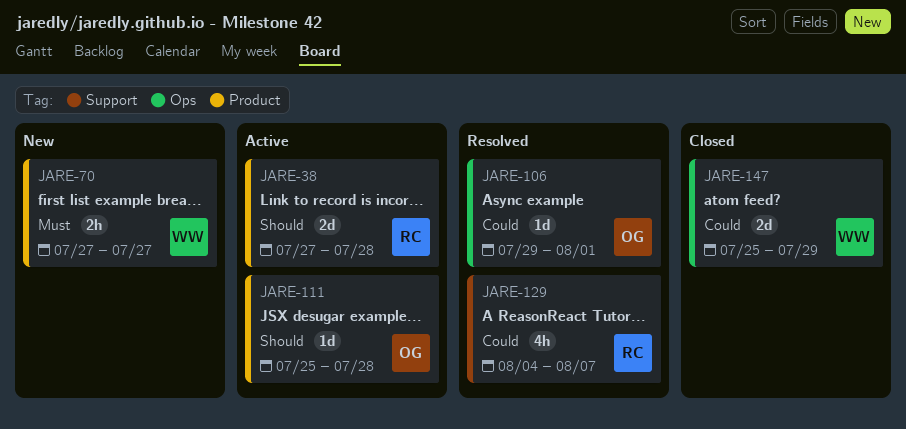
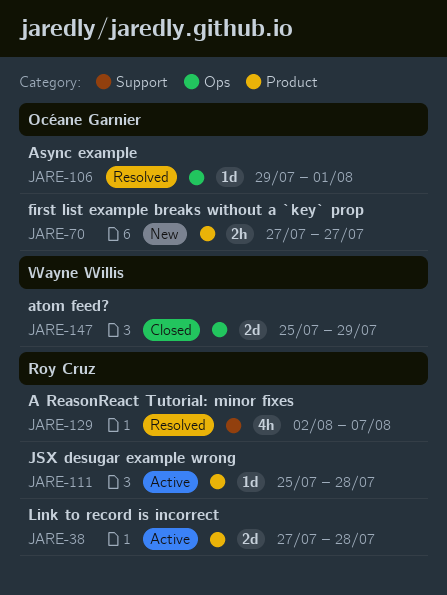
JARE-70, owner: Wayne Willis -> Océane Garnier
JARE-111, owner: Océane Garnier -> Roy Cruz
JARE-129, start: Aug 4 -> Aug 2

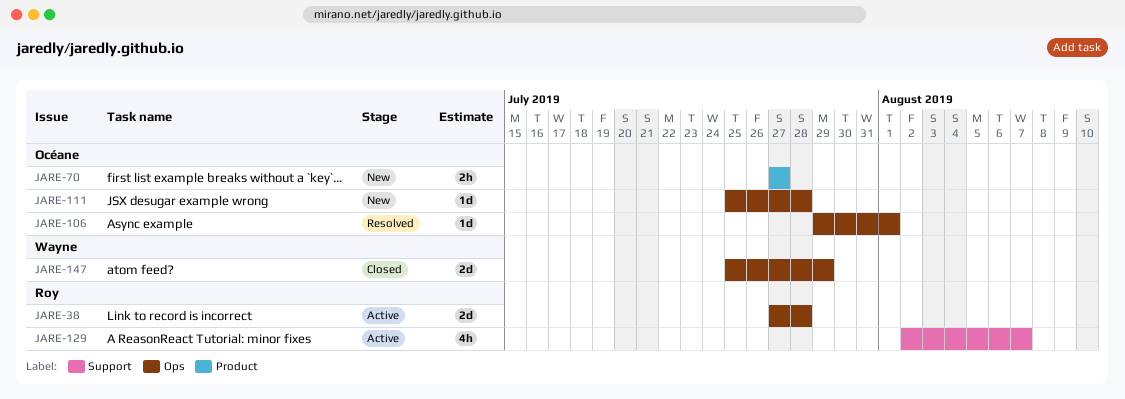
JARE-38, label: Product -> Ops
JARE-111, status: Active -> New
JARE-111, owner: Roy Cruz -> Océane Garnier
JARE-111, label: Product -> Ops
JARE-129, status: Resolved -> Active

